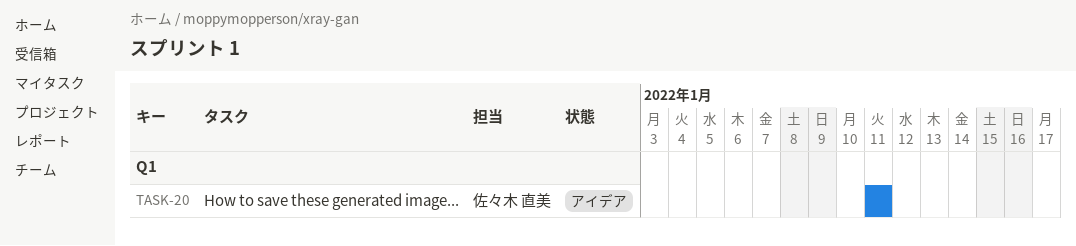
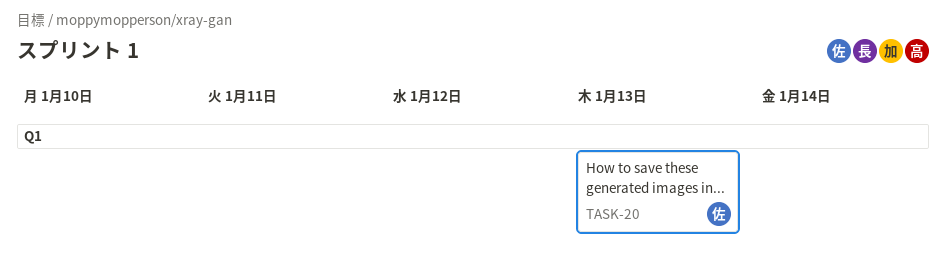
TASK-20, due: Jan 11 -> Jan 13

